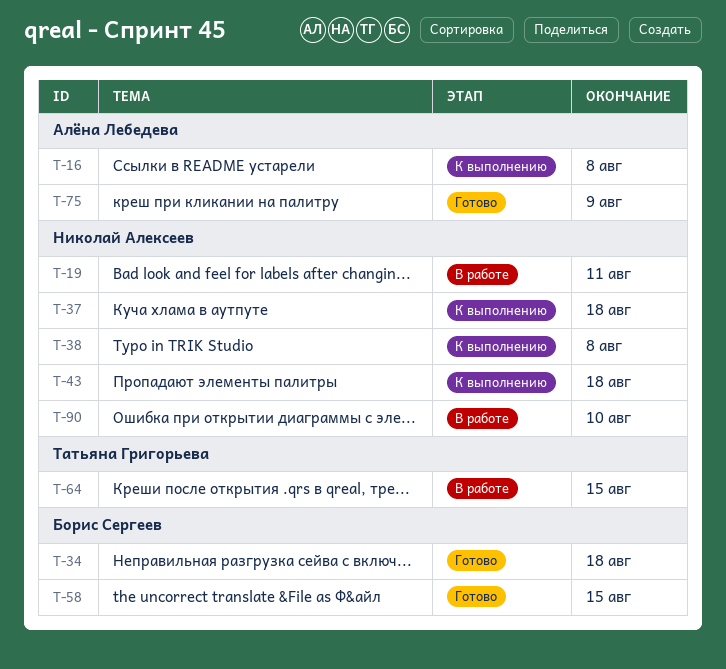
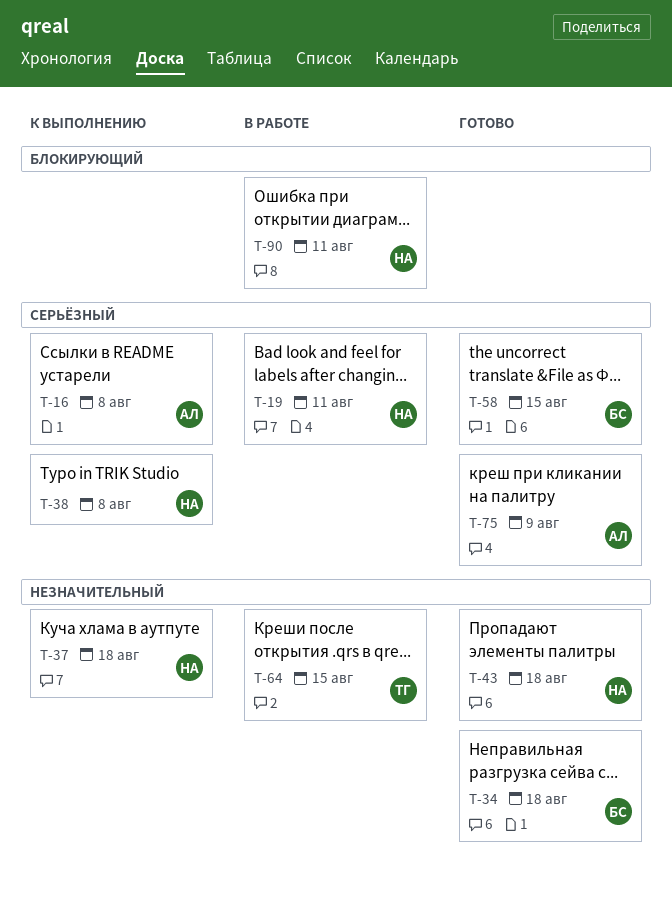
T-43, status: К выполнению -> Готово
T-90, due: Aug 10 -> Aug 11

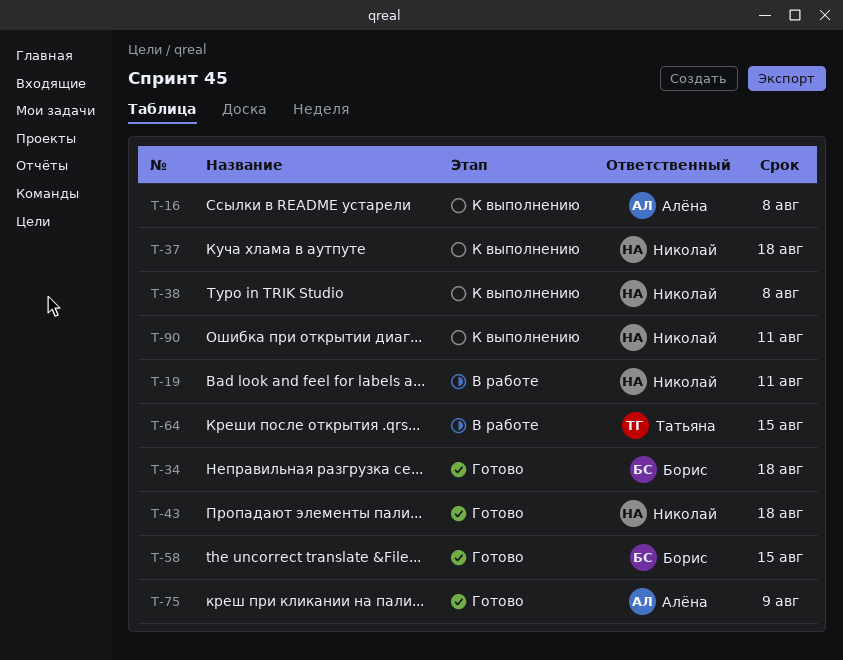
T-90, status: В работе -> К выполнению

